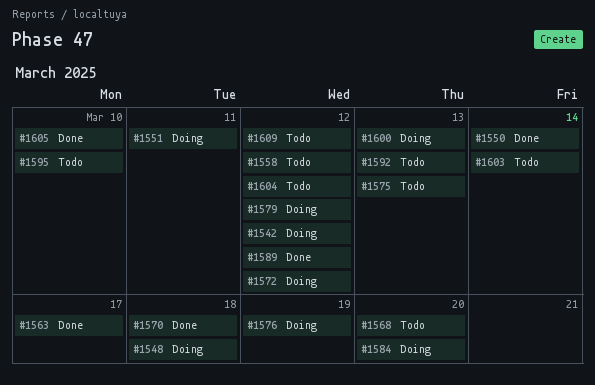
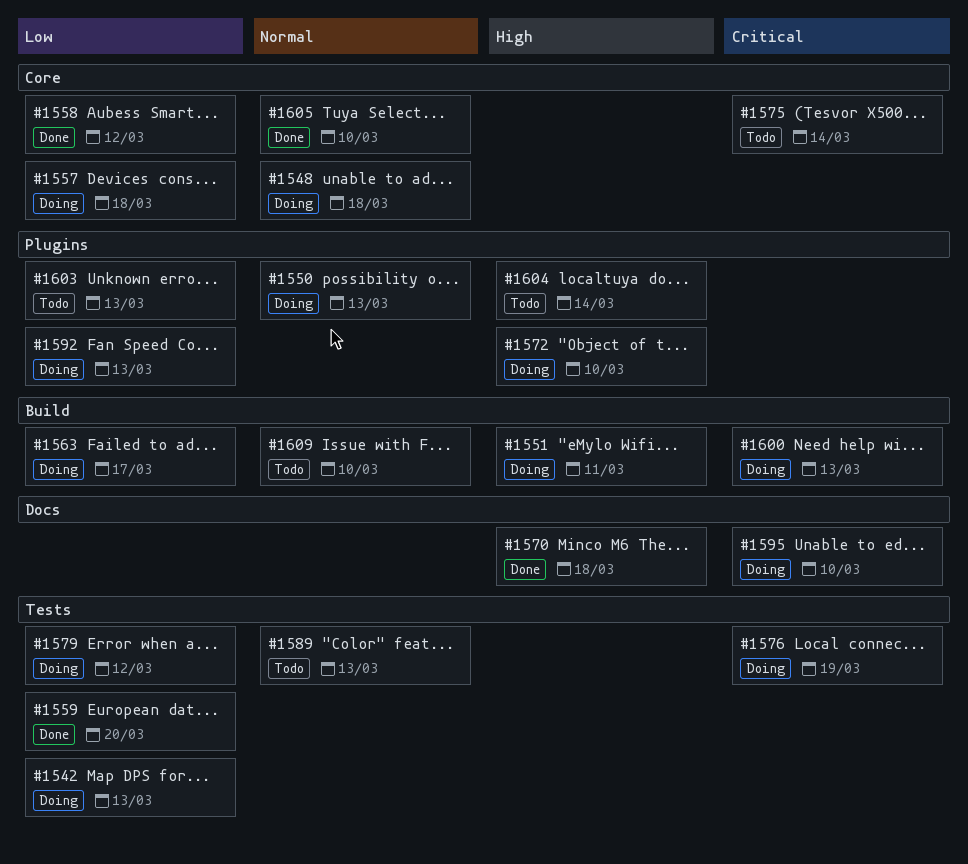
#1542, due: Mar 12 -> Mar 13
#1550, status: Done -> Doing
#1550, due: Mar 14 -> Mar 13
#1557: none -> present
#1558, status: Todo -> Done
#1559: none -> present
#1563, status: Done -> Doing
#1568: present -> none
#1572, due: Mar 12 -> Mar 10
#1575, due: Mar 13 -> Mar 14
#1584: present -> none
#1589, status: Done -> Todo
#1589, due: Mar 12 -> Mar 13
#1592, status: Todo -> Doing
#1595, status: Todo -> Doing
#1603, due: Mar 14 -> Mar 13
#1604, due: Mar 12 -> Mar 14
#1609, due: Mar 12 -> Mar 10

